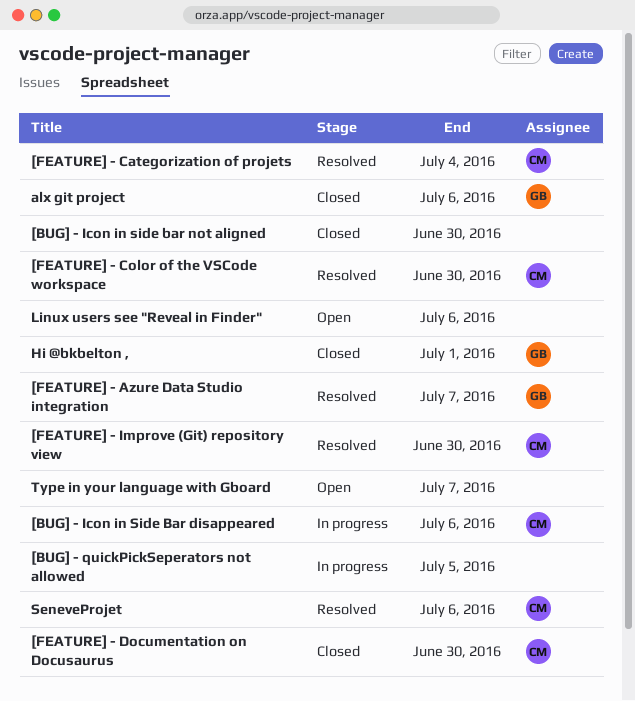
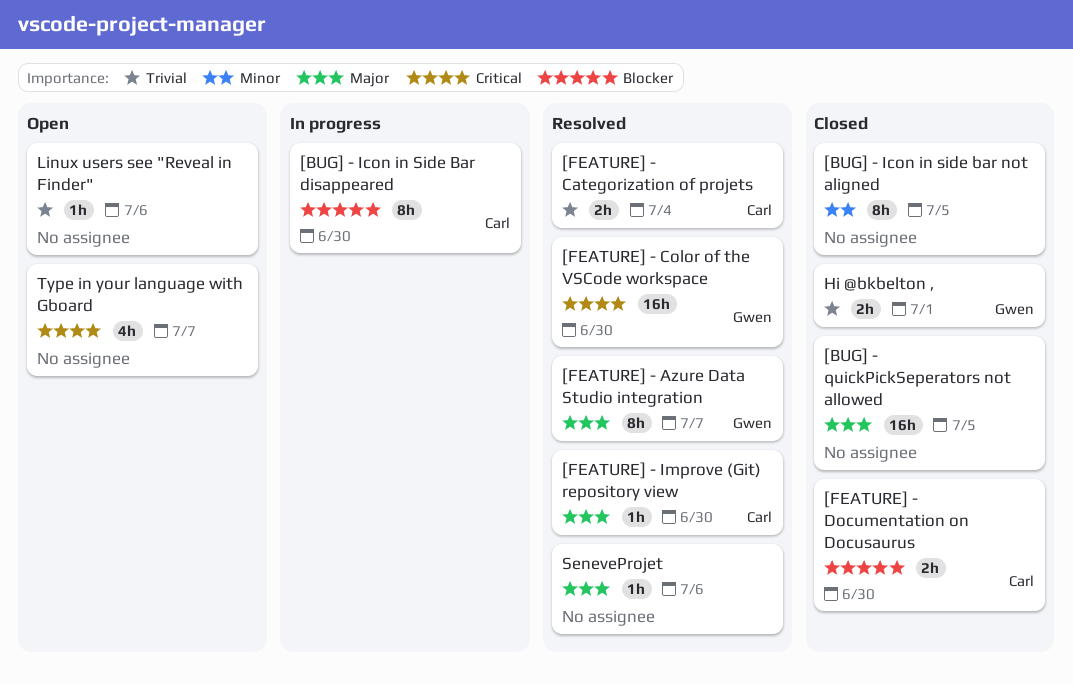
[BUG] - Icon in Side Bar disappeared, due: Jul 6 -> Jun 30
[BUG] - Icon in side bar not aligned, due: Jun 30 -> Jul 5
[BUG] - quickPickSeperators not allowed, status: In progress -> Closed
[FEATURE] - Color of the VSCode workspace, owner: Carl -> Gwen
alx git project: present -> none
SeneveProjet, owner: Carl -> none

